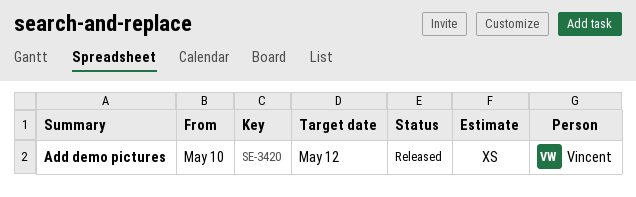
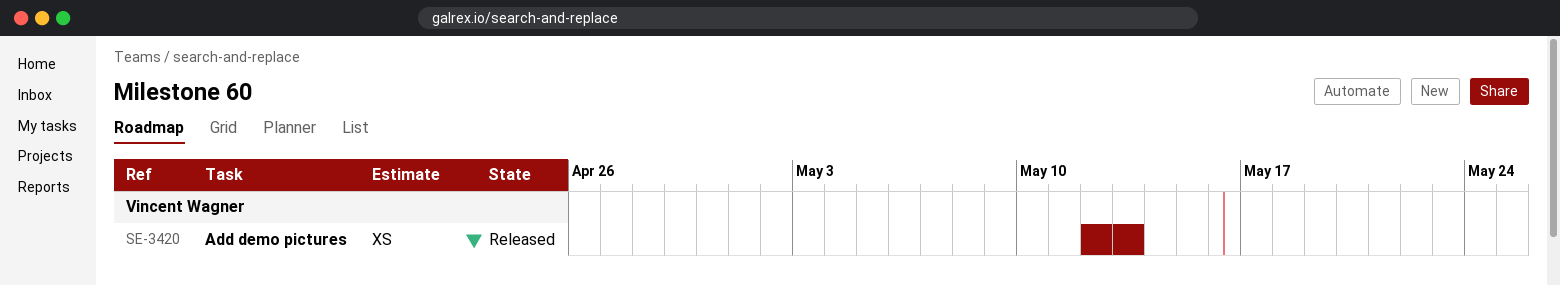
SE-3420, start: May 10 -> May 12
SE-3420, due: May 12 -> May 13

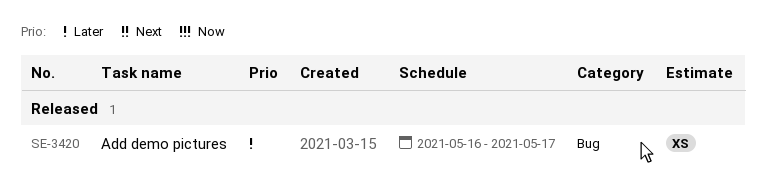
SE-3420, start: May 12 -> May 16
SE-3420, due: May 13 -> May 17

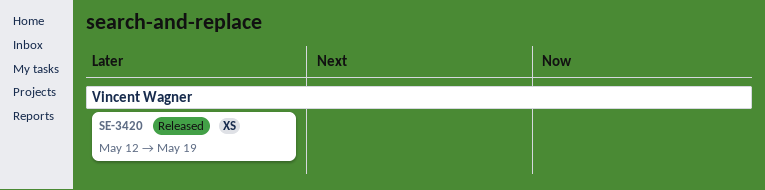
SE-3420, start: May 16 -> May 12
SE-3420, due: May 17 -> May 19

